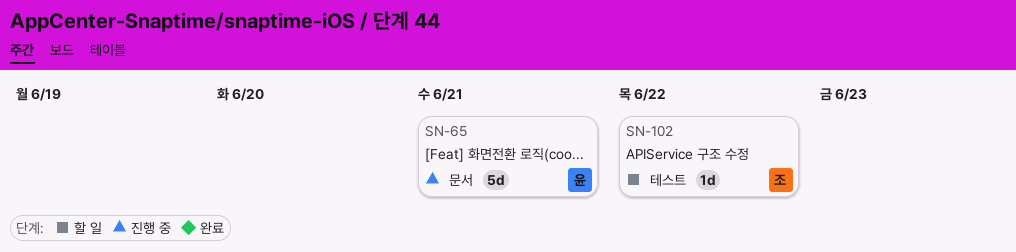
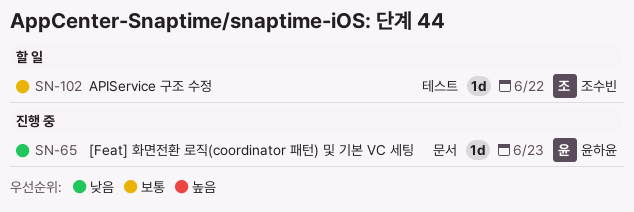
SN-65, estimate: 5d -> 1d
SN-65, due: Jun 21 -> Jun 23

